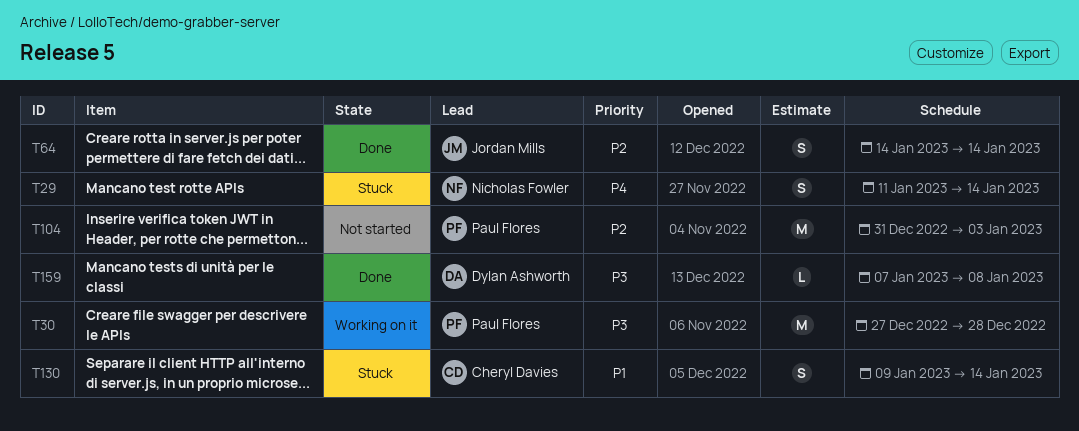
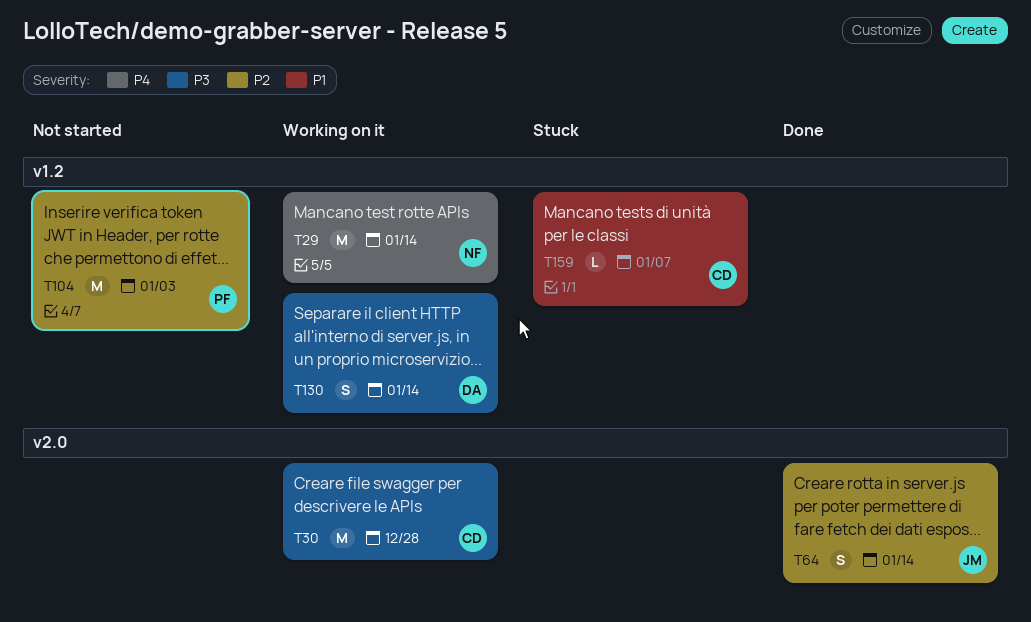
T29, status: Stuck -> Working on it
T29, estimate: S -> M
T30, owner: Paul Flores -> Cheryl Davies
T130, status: Stuck -> Working on it
T130, owner: Cheryl Davies -> Dylan Ashworth
T130, priority: P1 -> P3
T159, status: Done -> Stuck
T159, owner: Dylan Ashworth -> Cheryl Davies
T159, priority: P3 -> P1
T159, due: Jan 8 -> Jan 7

